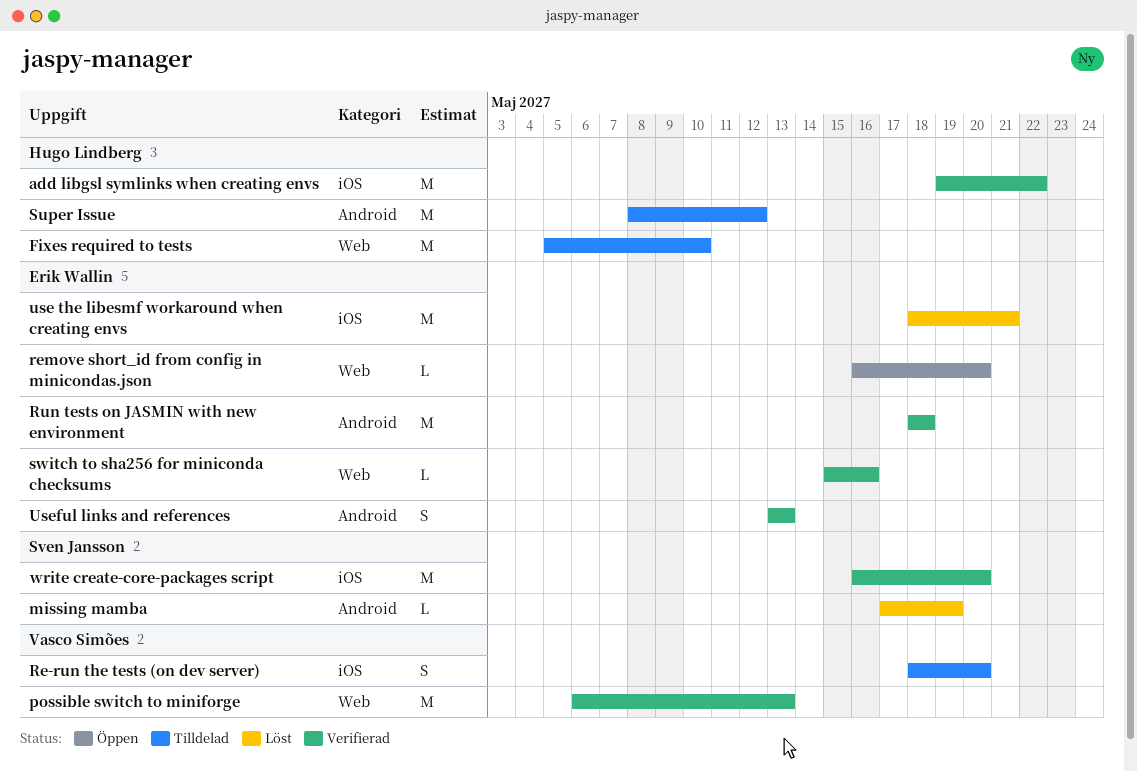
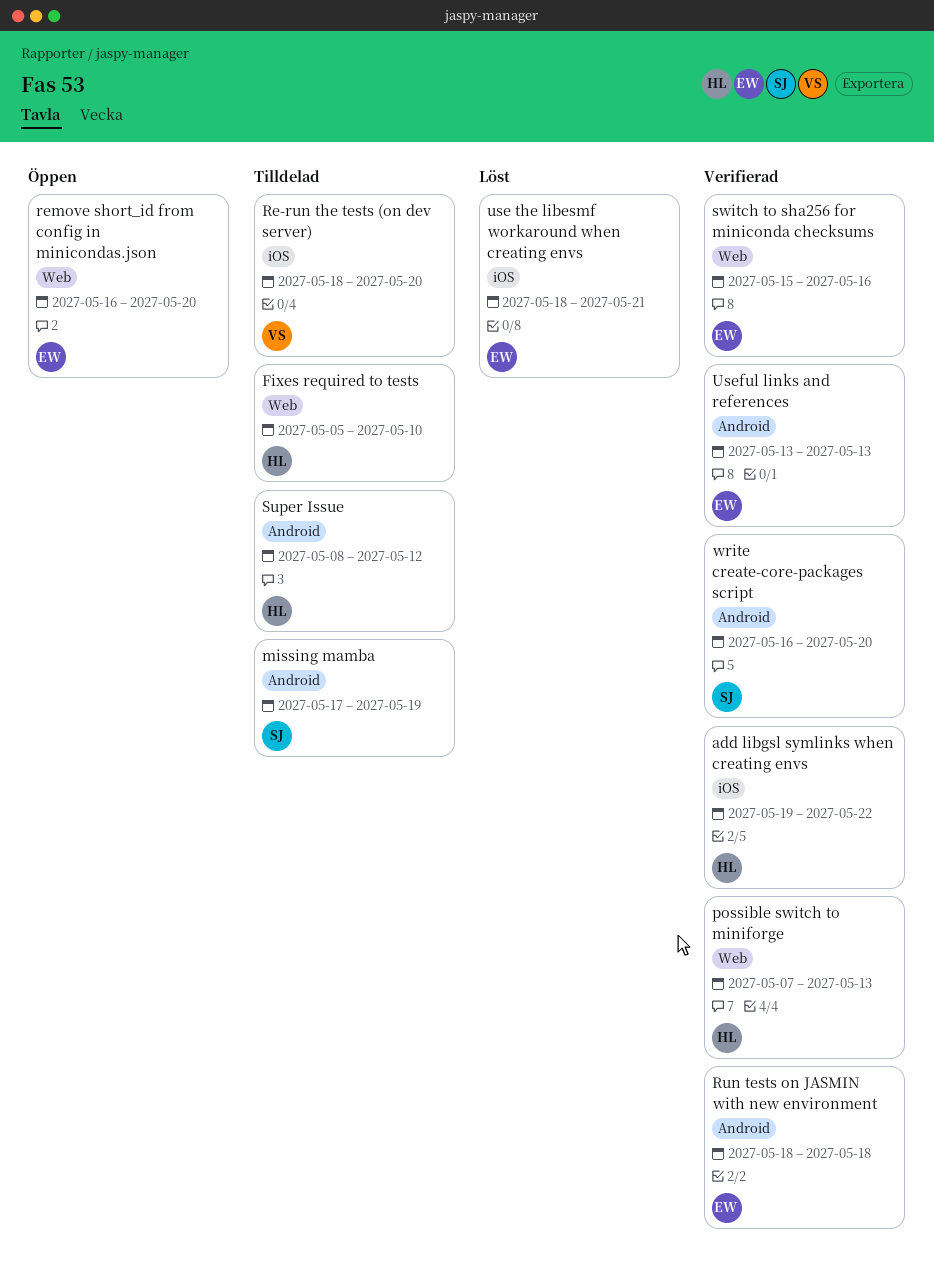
missing mamba, status: Löst -> Tilldelad
possible switch to miniforge, owner: Vasco Simões -> Hugo Lindberg
possible switch to miniforge, start: May 6 -> May 7
write create-core-packages script, label: iOS -> Android

